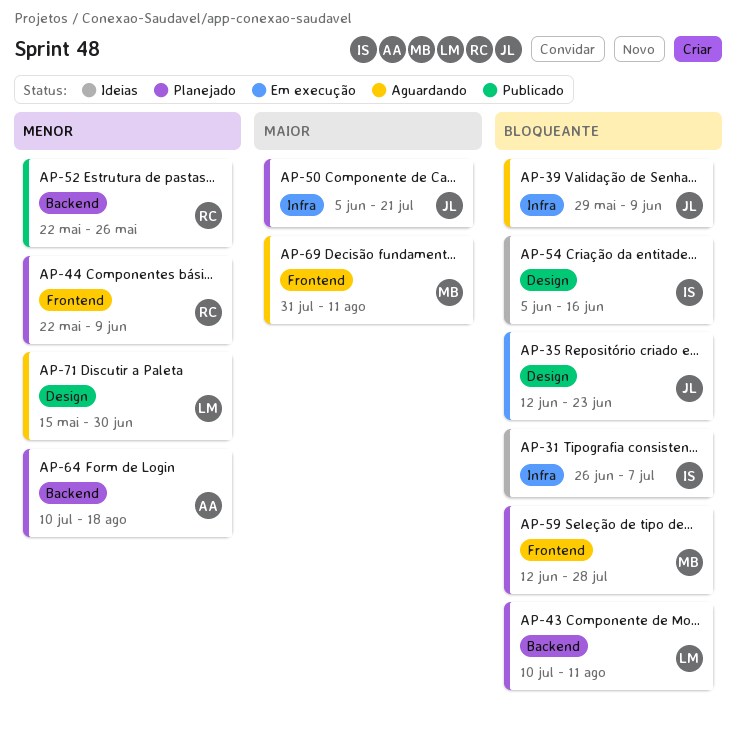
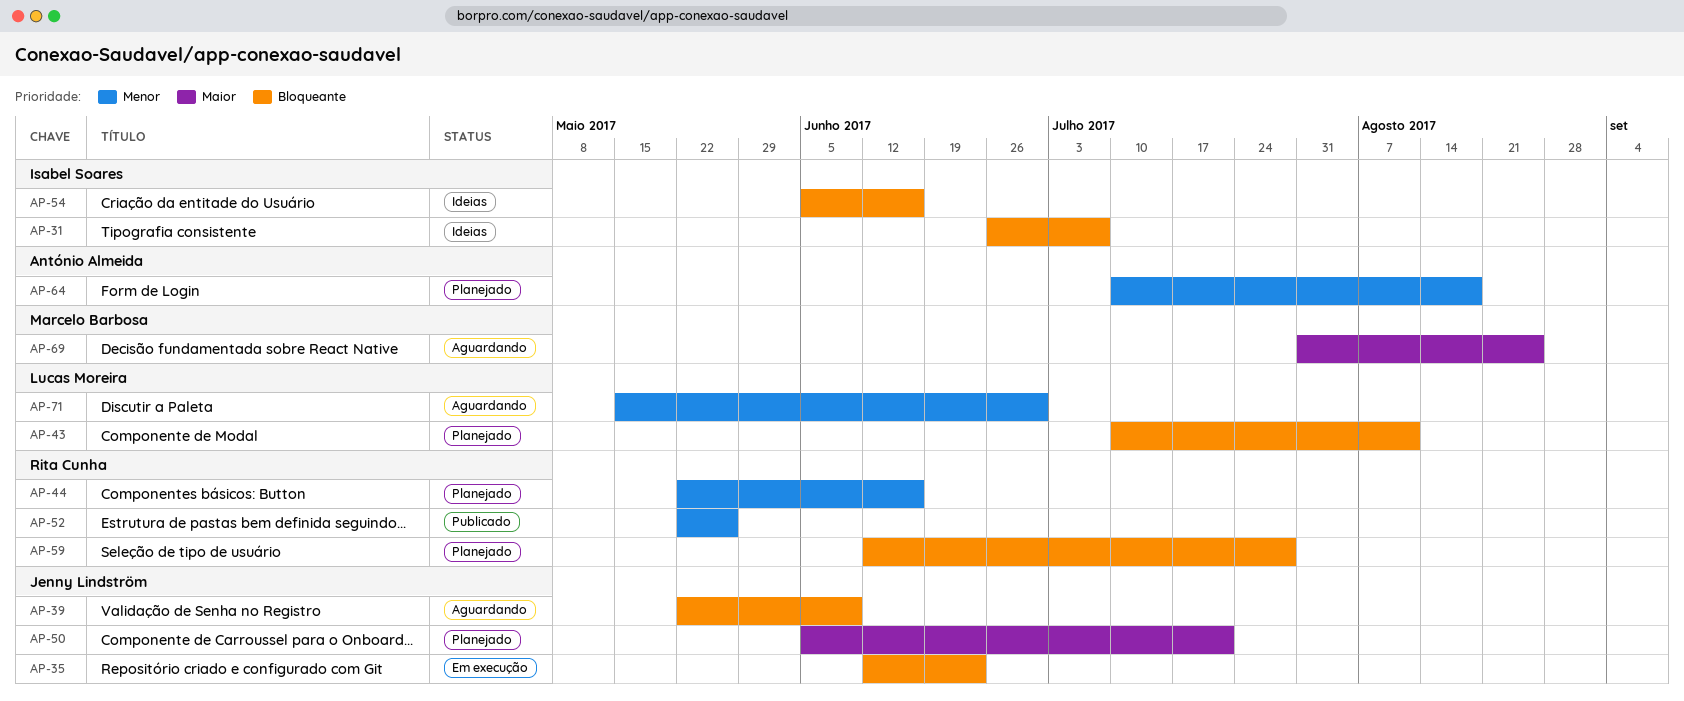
AP-39, start: May 29 -> May 22
AP-44, due: Jun 9 -> Jun 16
AP-59, owner: Marcelo Barbosa -> Rita Cunha
AP-69, due: Aug 11 -> Aug 25

